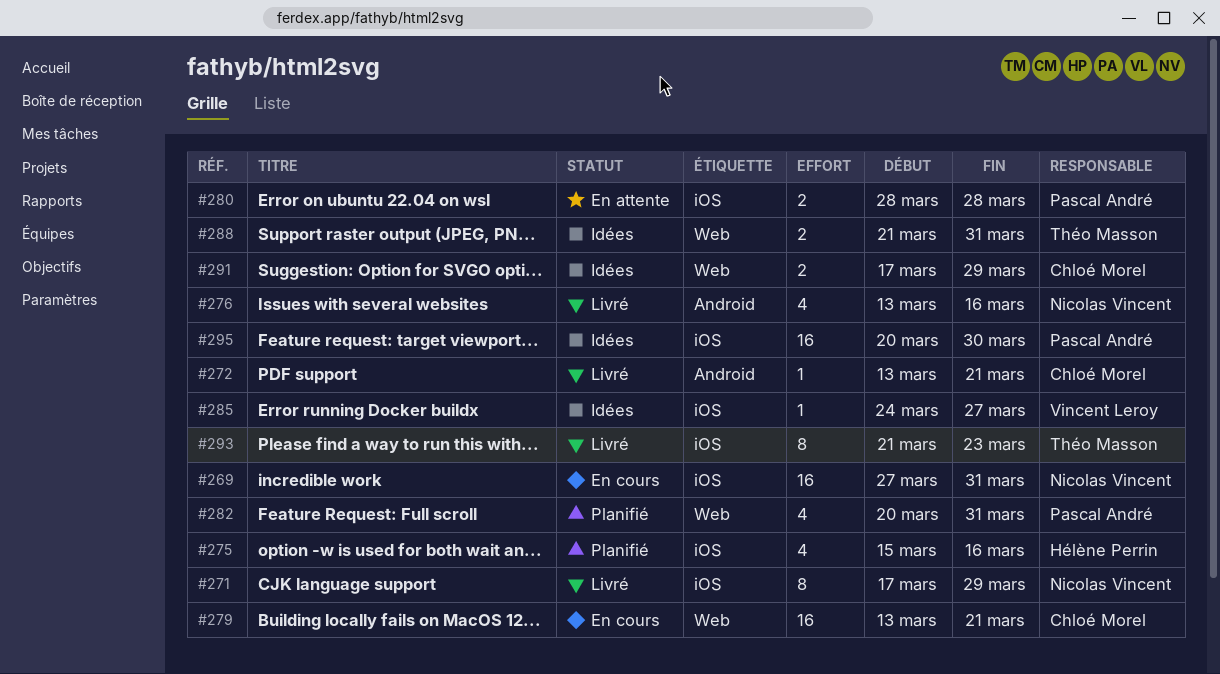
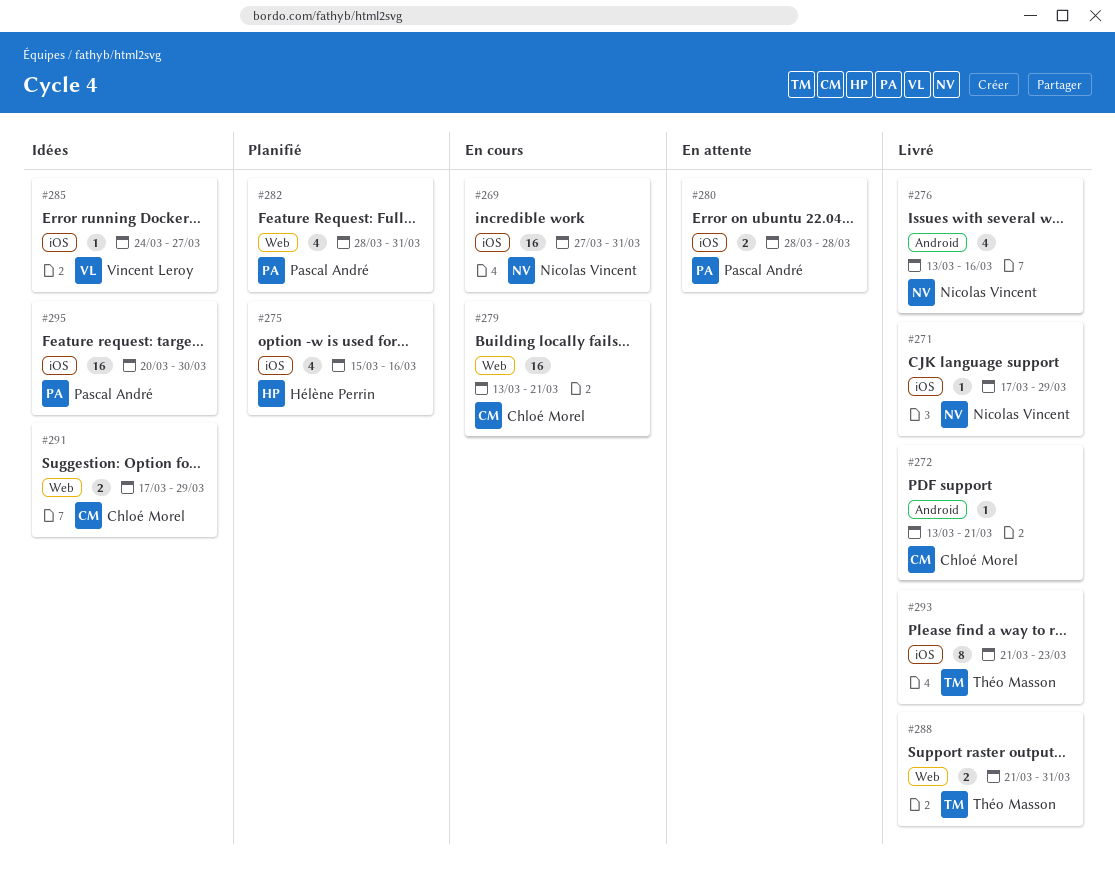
#271, estimate: 8 -> 1
#282, start: Mar 20 -> Mar 28
#288, status: Idées -> Livré

